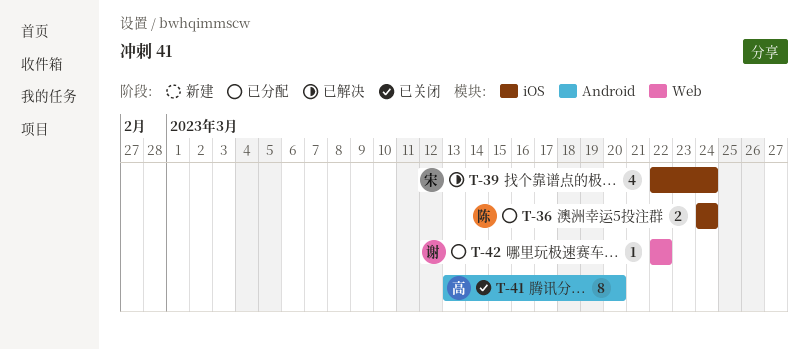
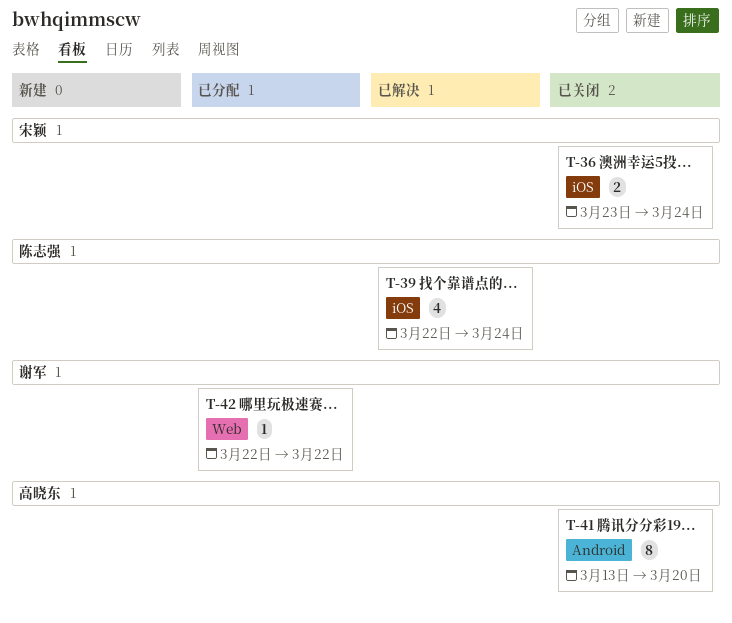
T-36, status: 已分配 -> 已关闭
T-36, owner: 陈志强 -> 宋颖
T-36, start: Mar 24 -> Mar 23
T-39, owner: 宋颖 -> 陈志强

